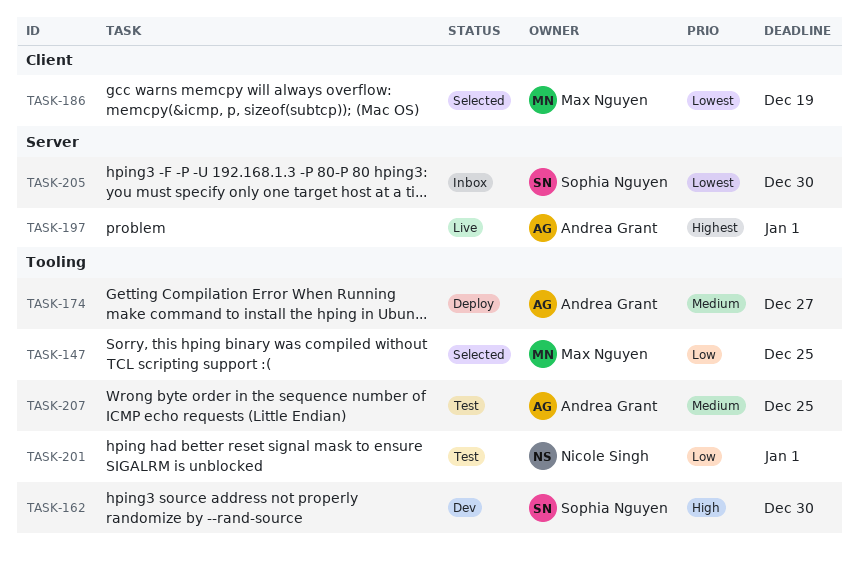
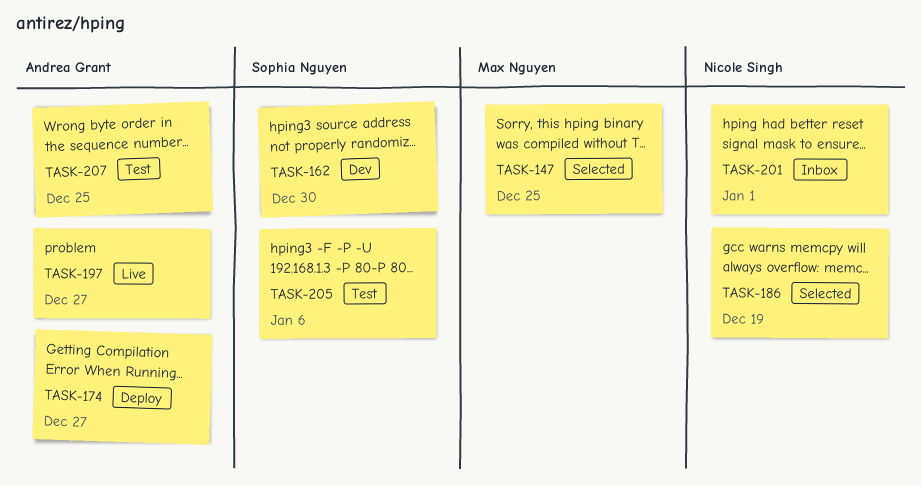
TASK-186, owner: Max Nguyen -> Nicole Singh
TASK-197, due: Jan 1 -> Dec 27
TASK-201, status: Test -> Inbox
TASK-205, status: Inbox -> Test
TASK-205, due: Dec 30 -> Jan 6

